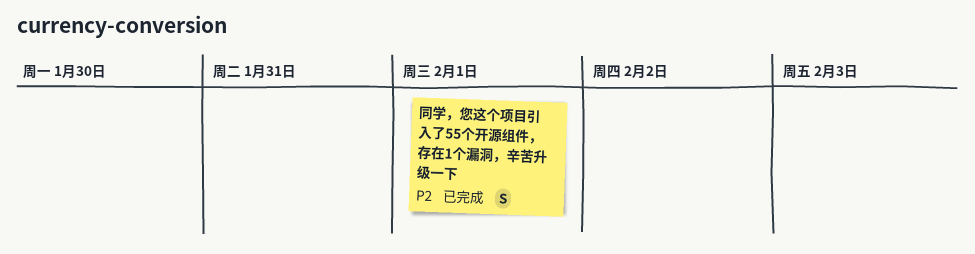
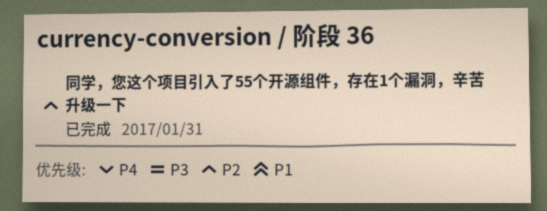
同学，您这个项目引入了55个开源组件，存在1个漏洞，辛苦升级一下, due: Feb 1 -> Jan 31

